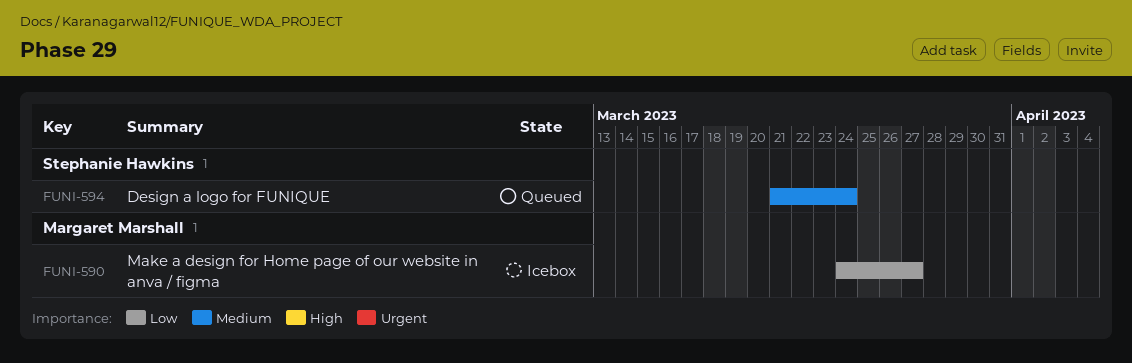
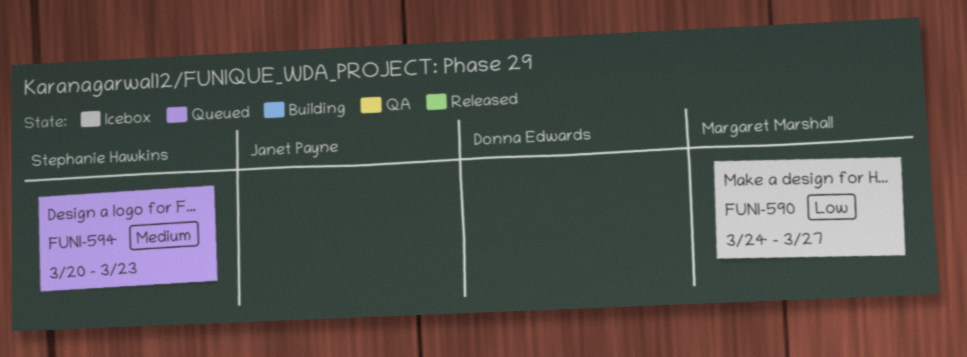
FUNI-594, start: Mar 21 -> Mar 20
FUNI-594, due: Mar 24 -> Mar 23

